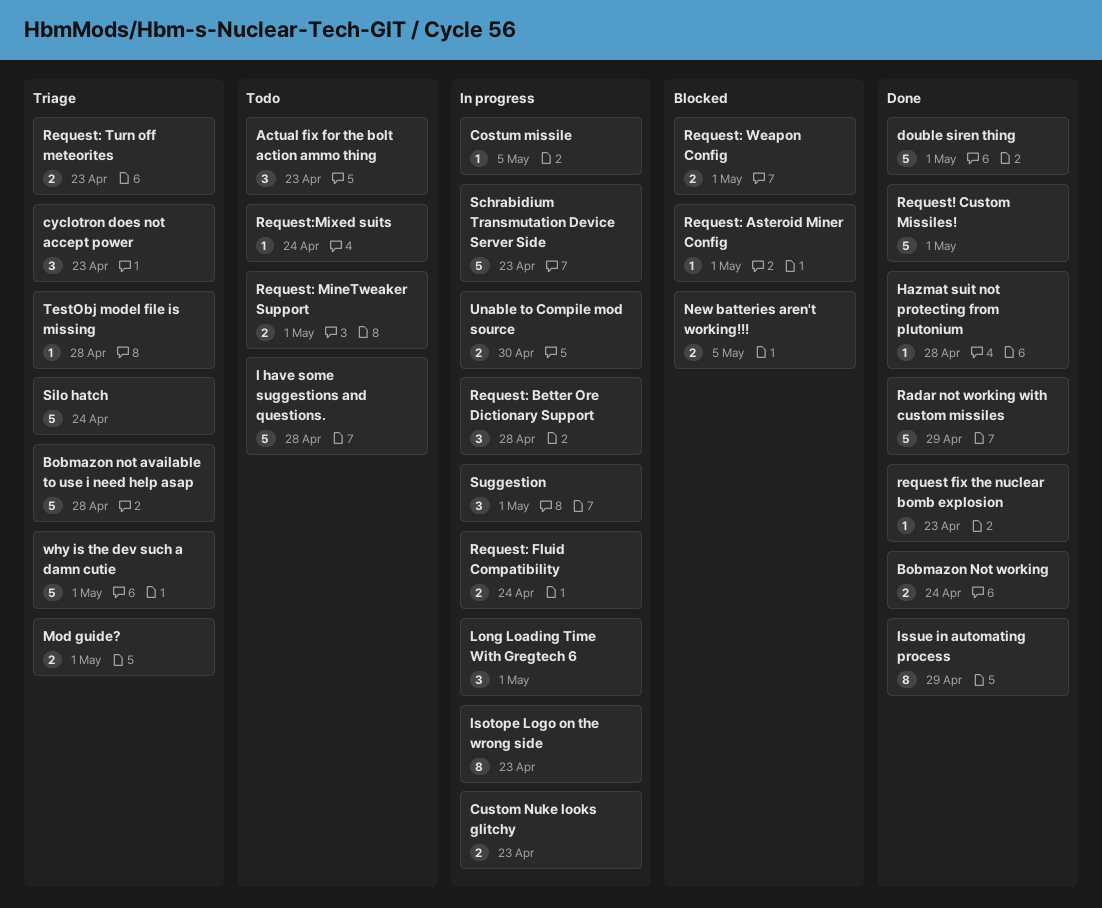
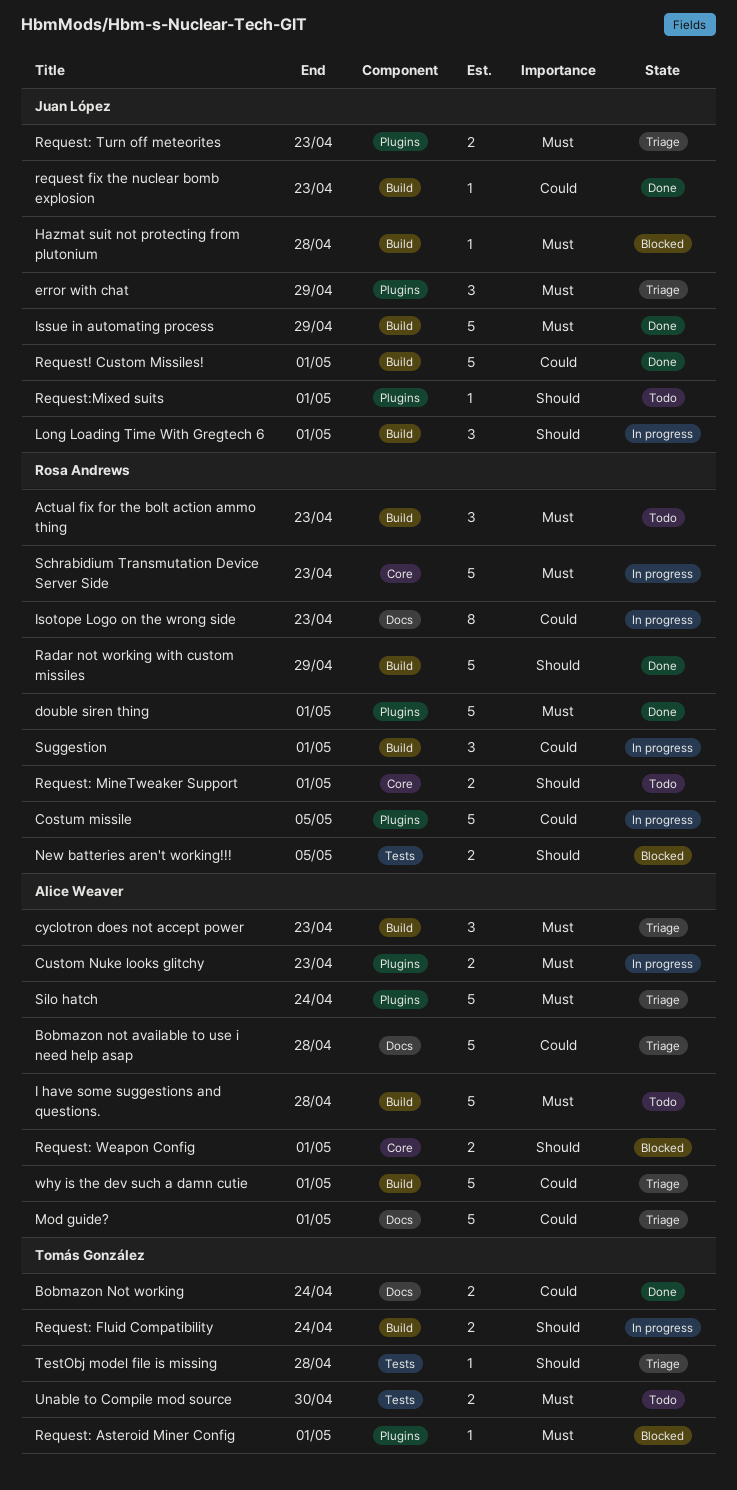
Costum missile, estimate: 1 -> 5
error with chat: none -> present
Hazmat suit not protecting from plutonium, status: Done -> Blocked
Issue in automating process, estimate: 8 -> 5
Mod guide?, estimate: 2 -> 5
Request: Better Ore Dictionary Support: present -> none
Request:Mixed suits, due: Apr 24 -> May 1
Unable to Compile mod source, status: In progress -> Todo

